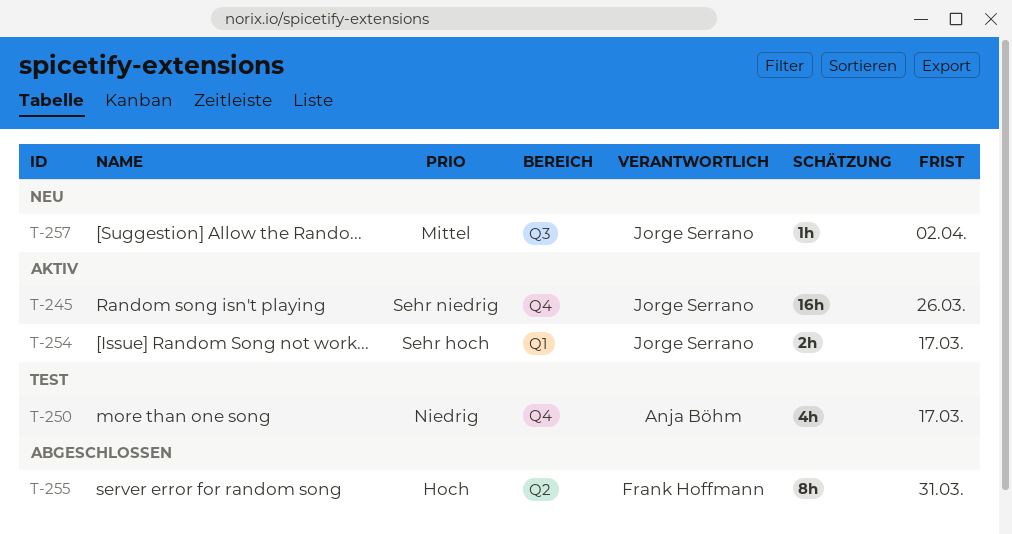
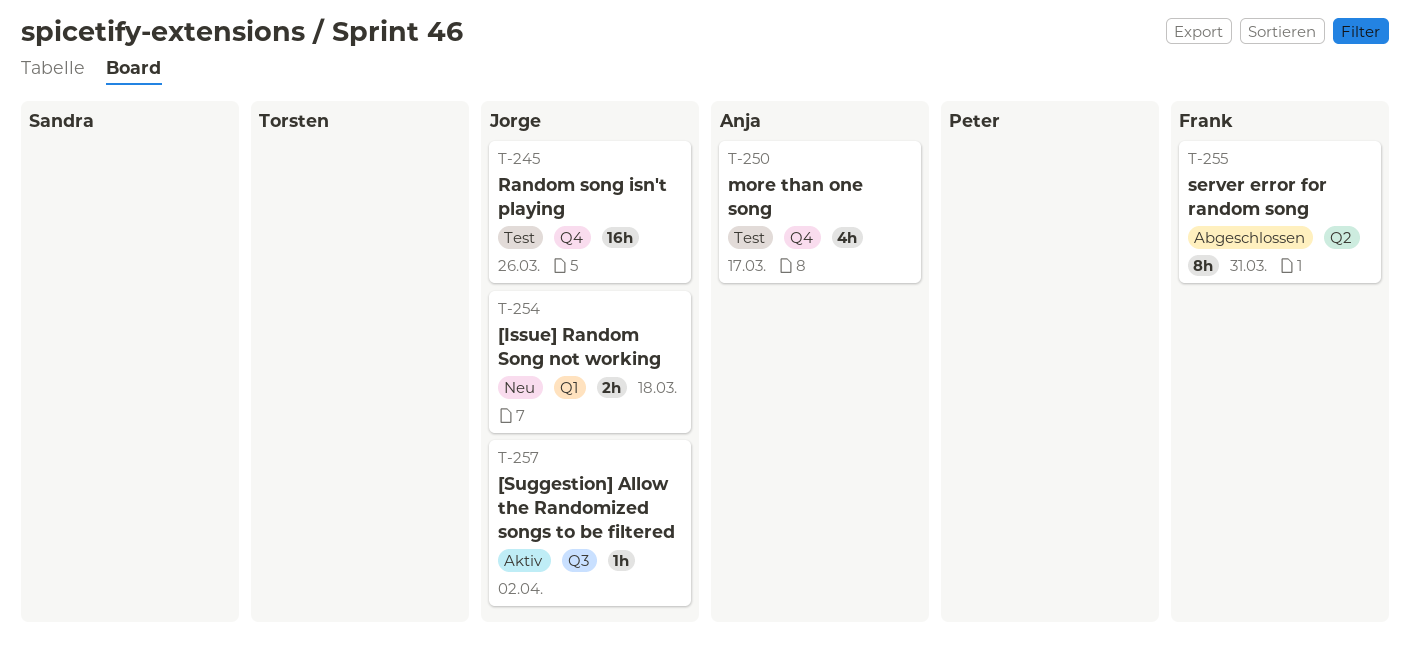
T-245, status: Aktiv -> Test
T-254, status: Aktiv -> Neu
T-254, due: Mar 17 -> Mar 18
T-257, status: Neu -> Aktiv

